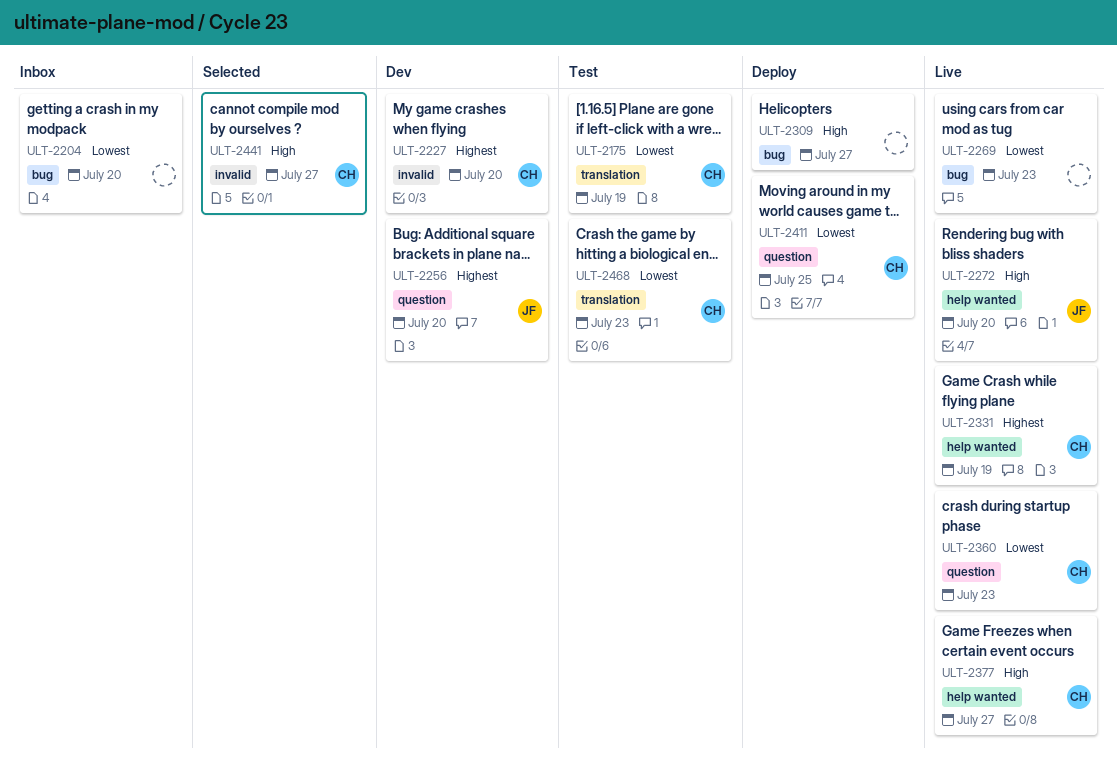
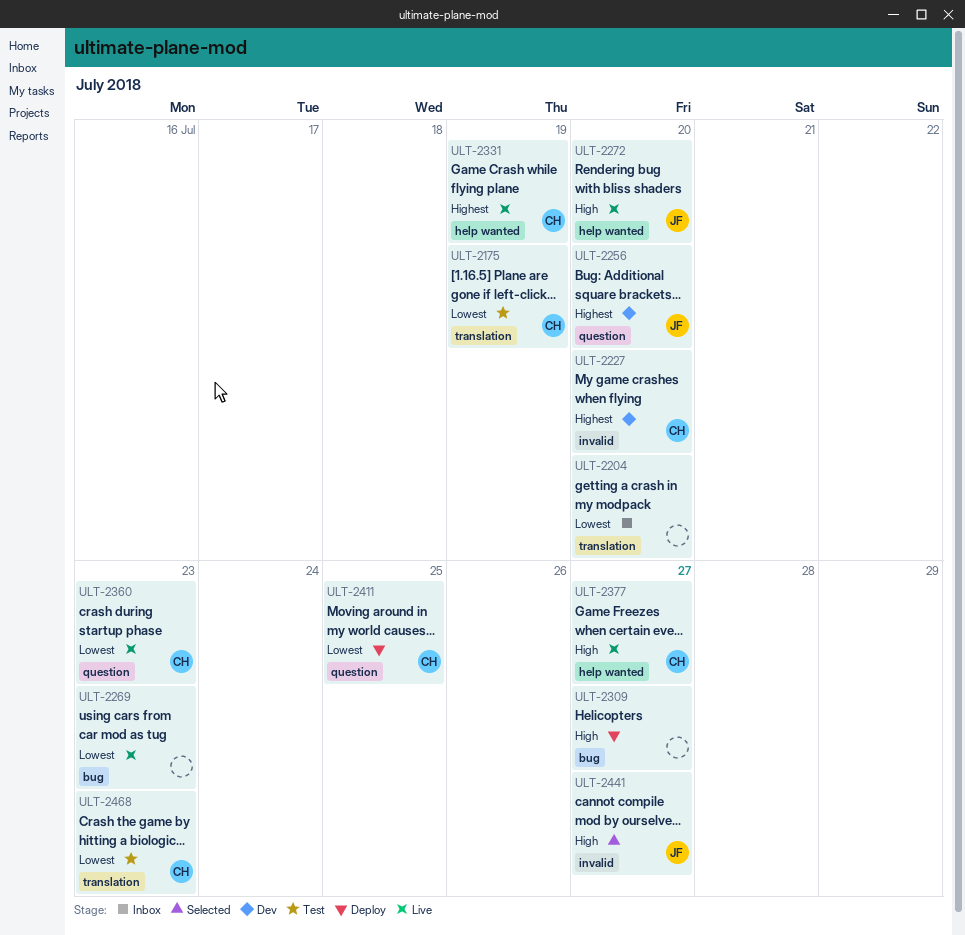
ULT-2204, label: bug -> translation
ULT-2441, owner: CH -> JF

